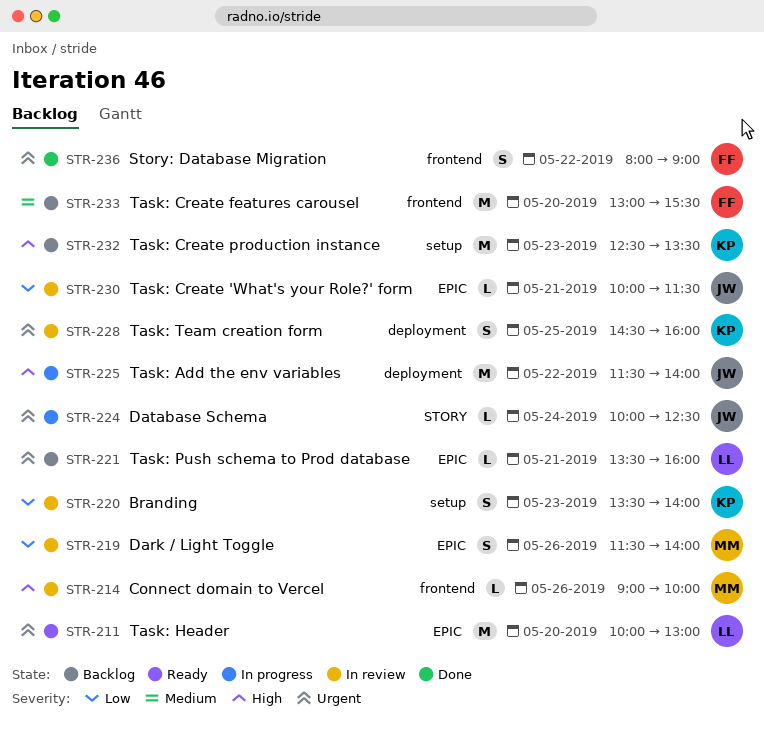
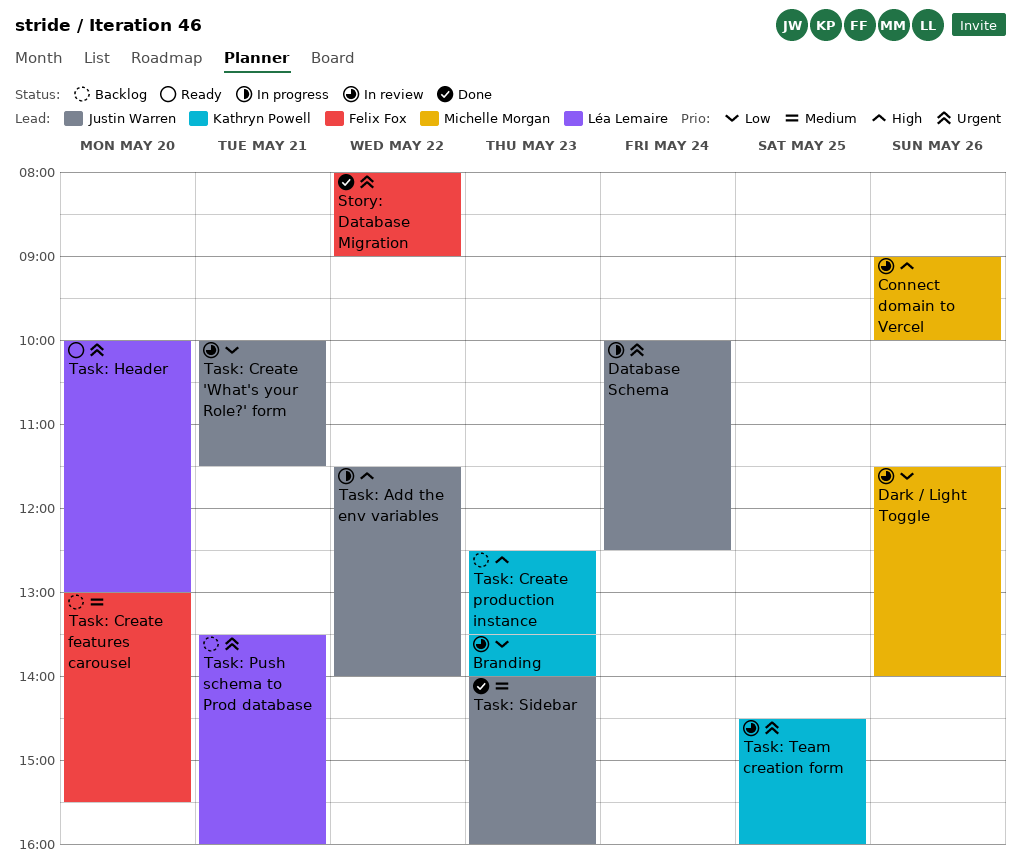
Task: Sidebar: none -> present

